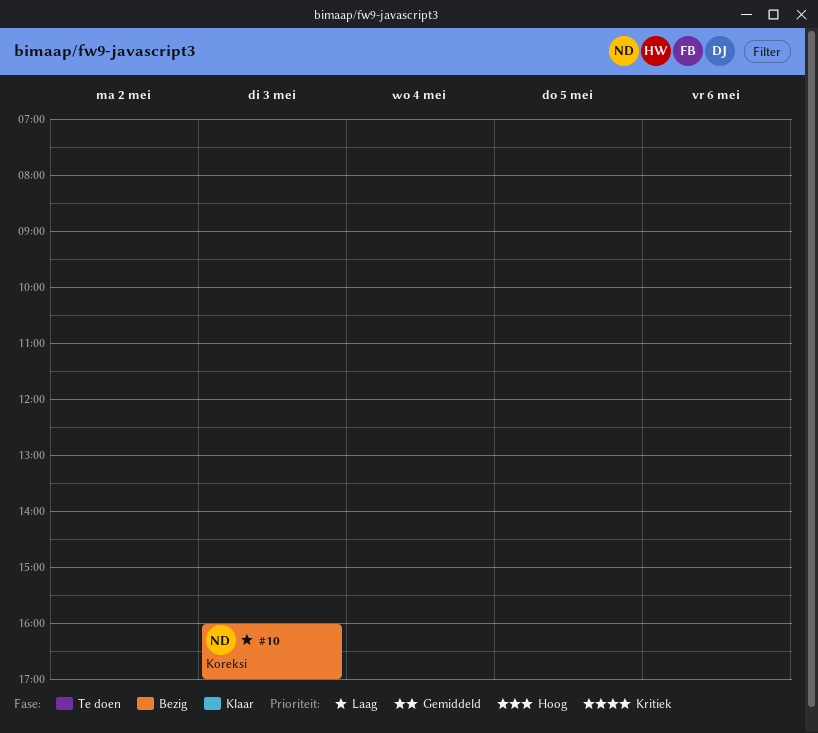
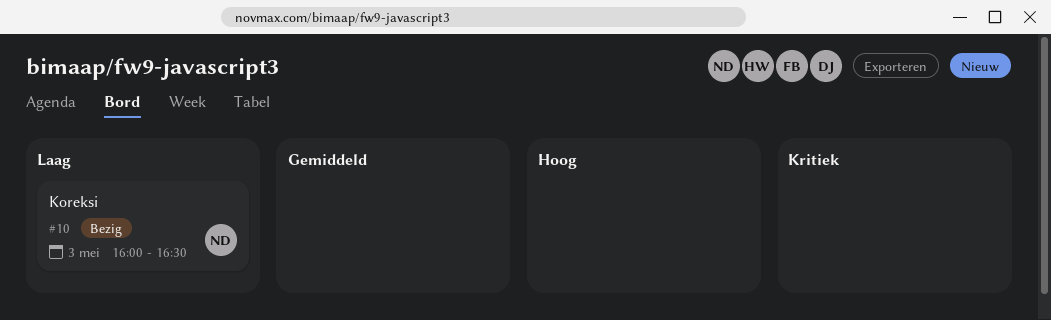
#10, ends: 17:00 -> 16:30

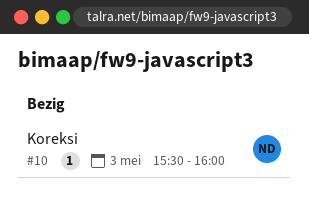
#10, begins: 16:00 -> 15:30
#10, ends: 16:30 -> 16:00

